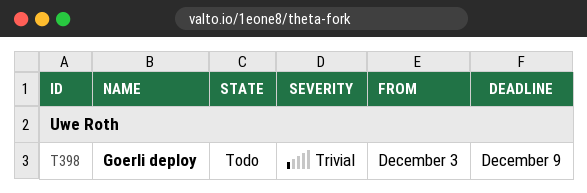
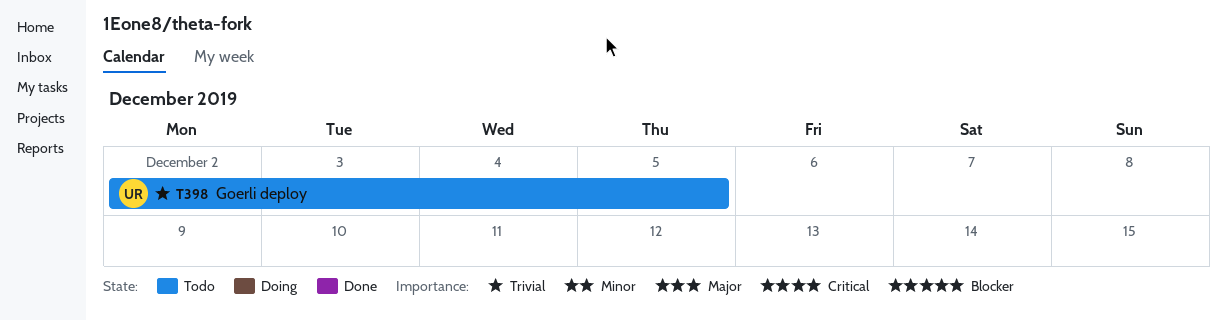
T398, start: Dec 3 -> Dec 2
T398, due: Dec 9 -> Dec 5

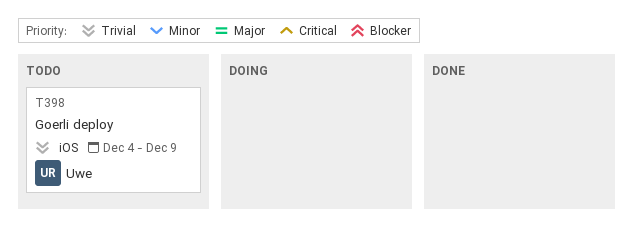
T398, start: Dec 2 -> Dec 4
T398, due: Dec 5 -> Dec 9

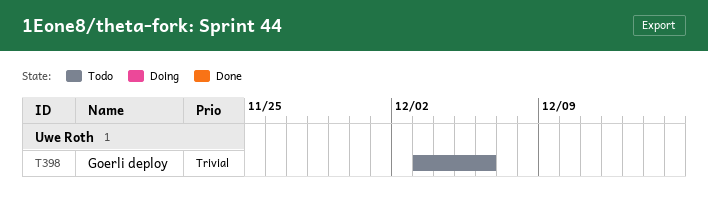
T398, start: Dec 4 -> Dec 3
T398, due: Dec 9 -> Dec 6

